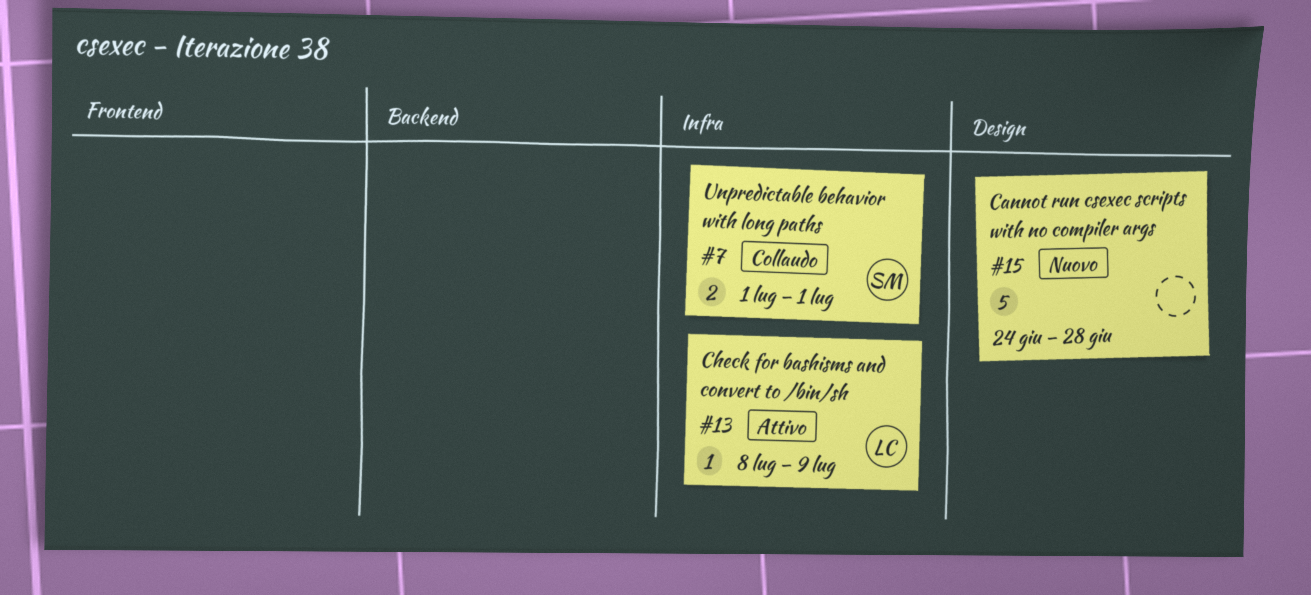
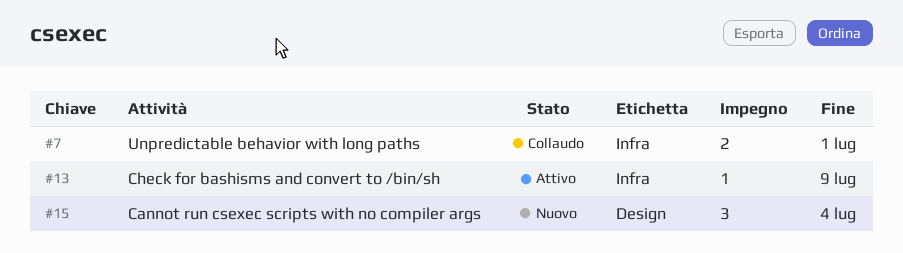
#15, estimate: 5 -> 3
#15, due: Jun 28 -> Jul 4

